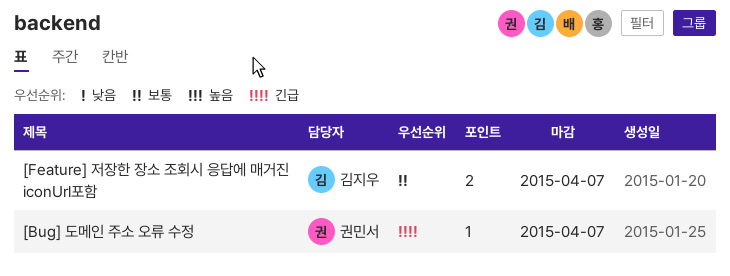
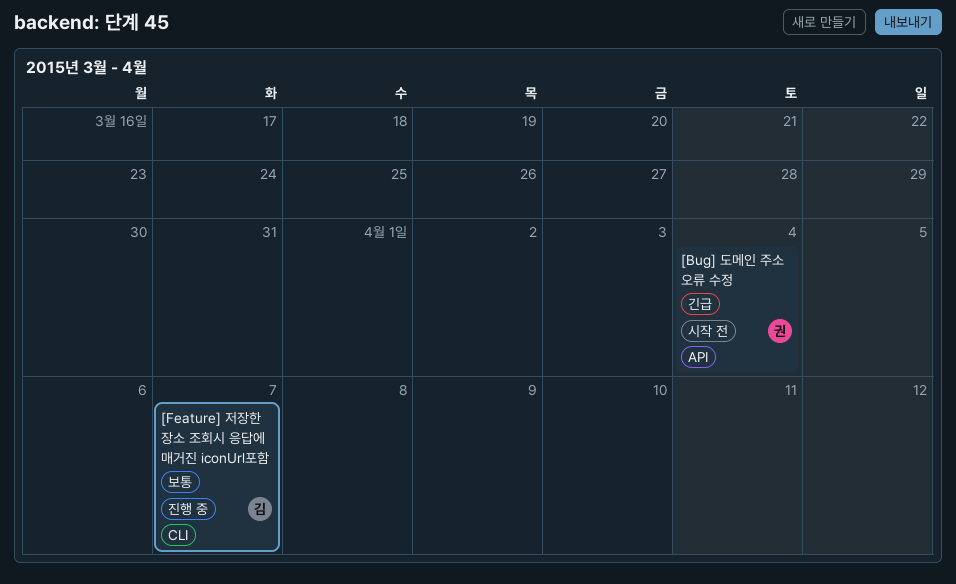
[Bug] 도메인 주소 오류 수정, due: Apr 7 -> Apr 4

